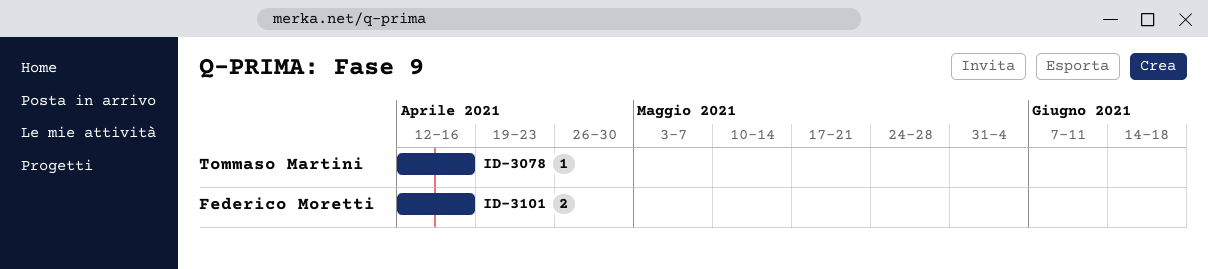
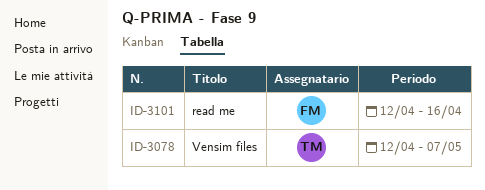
ID-3078, due: Apr 16 -> May 7

